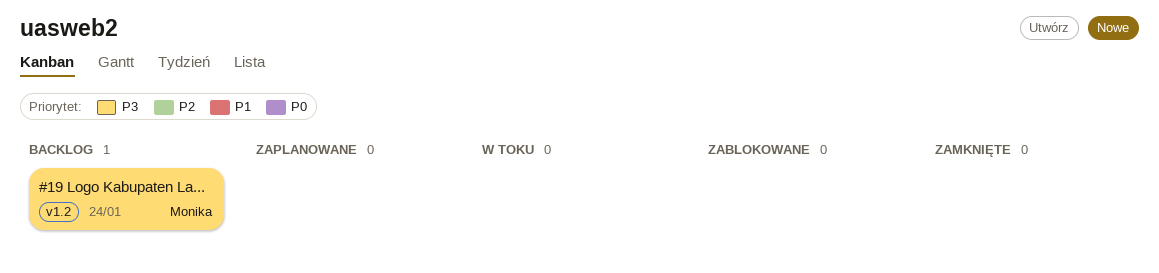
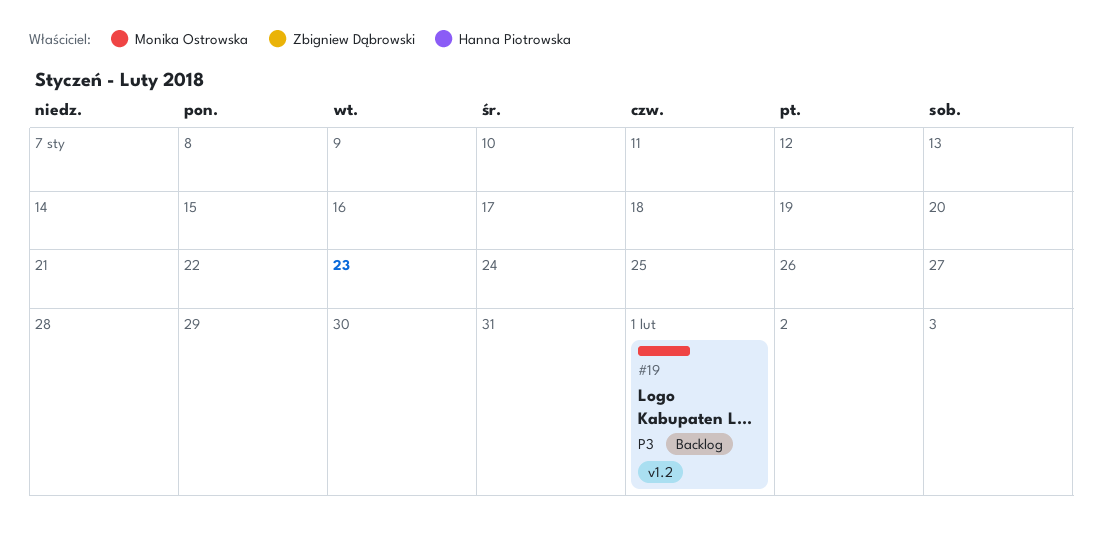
#19, due: Jan 24 -> Feb 1

